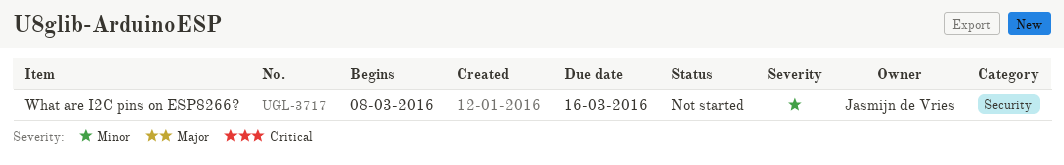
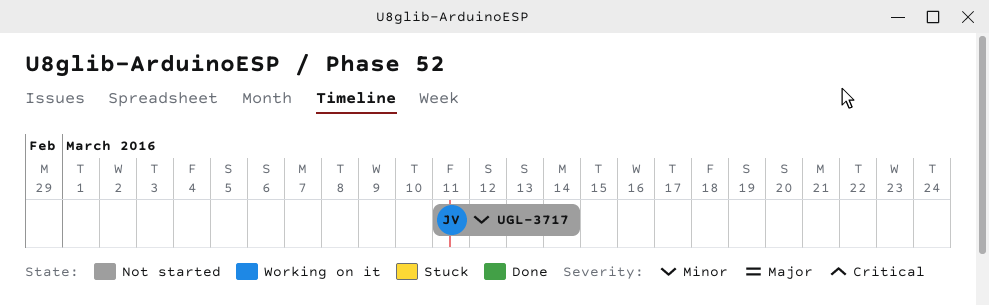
UGL-3717, start: Mar 8 -> Mar 11
UGL-3717, due: Mar 16 -> Mar 14

